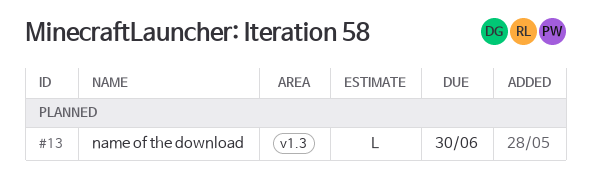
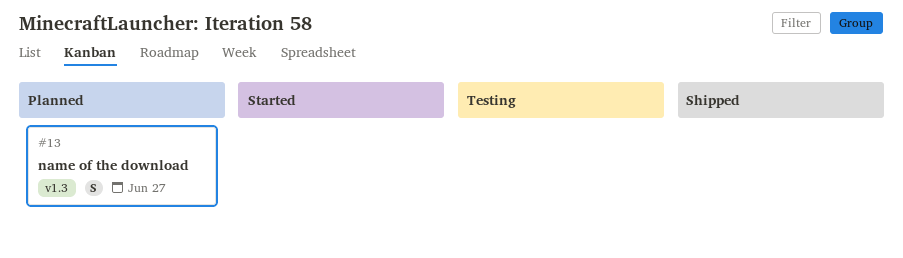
#13, estimate: L -> S
#13, due: Jun 30 -> Jun 27

